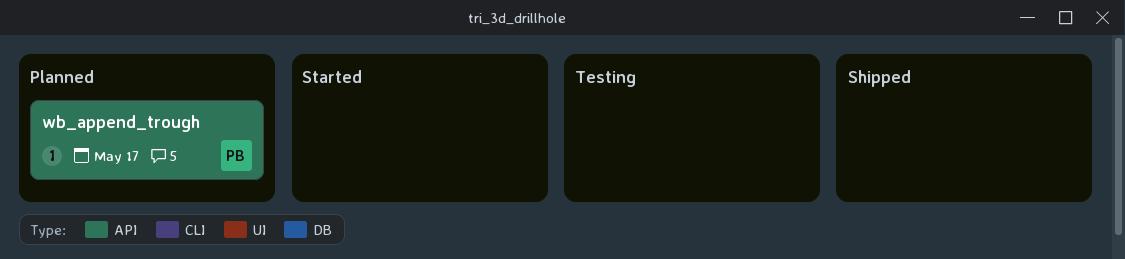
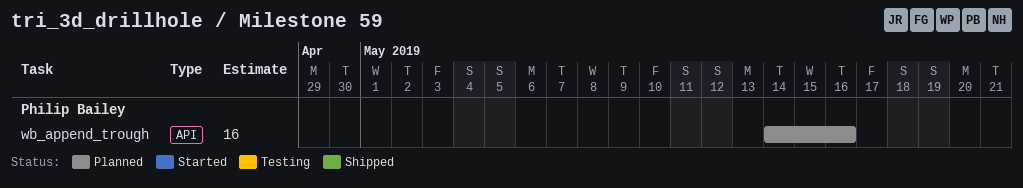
wb_append_trough, estimate: 1 -> 16
wb_append_trough, due: May 17 -> May 16

